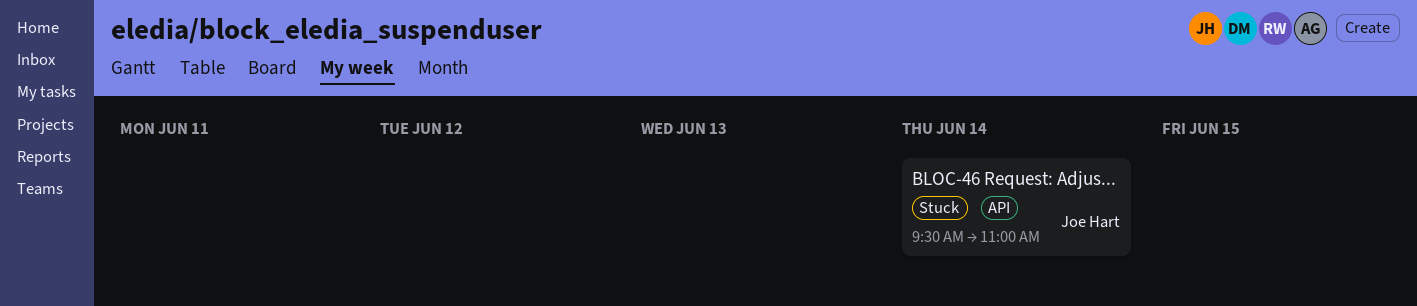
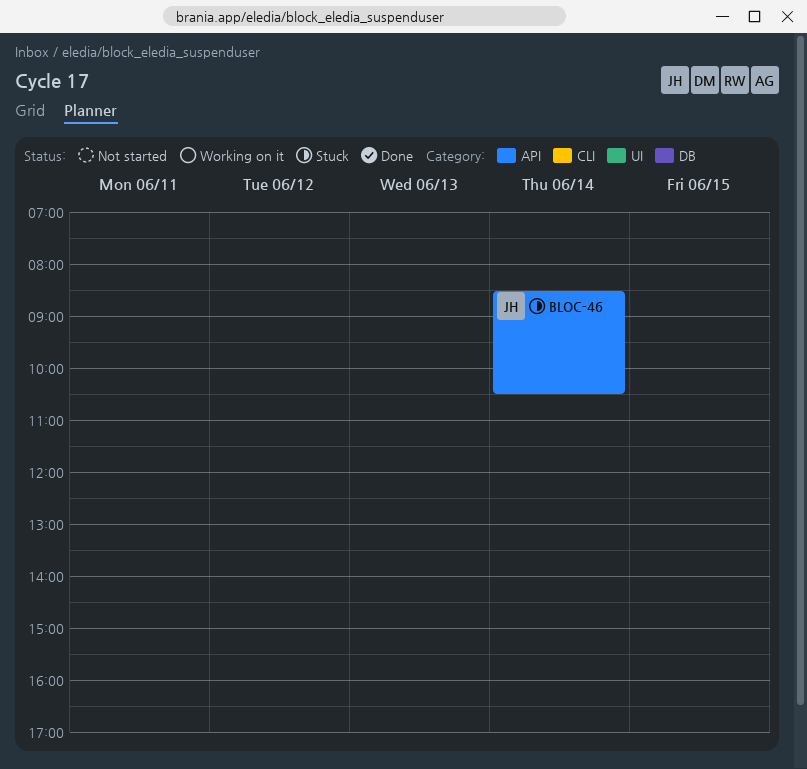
BLOC-46, begins: 09:30 -> 08:30
BLOC-46, ends: 11:00 -> 10:30

